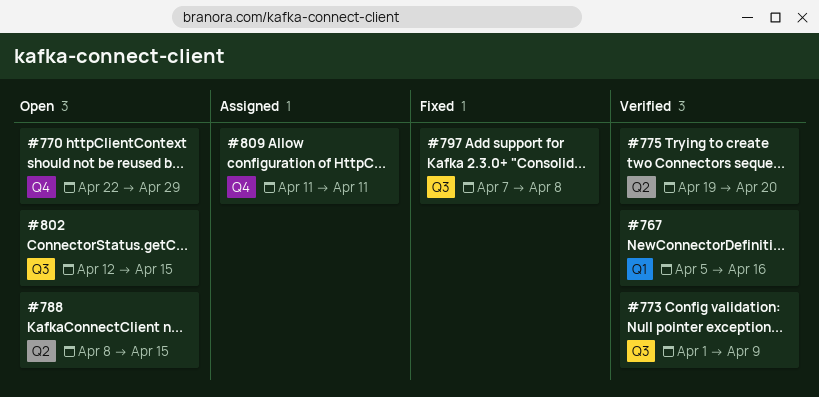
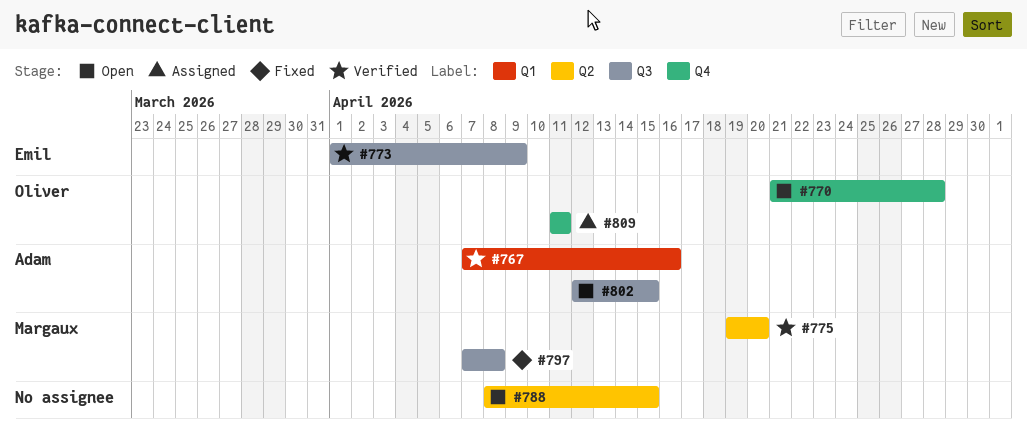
#767, start: Apr 5 -> Apr 7
#770, start: Apr 22 -> Apr 21
#770, due: Apr 29 -> Apr 28

